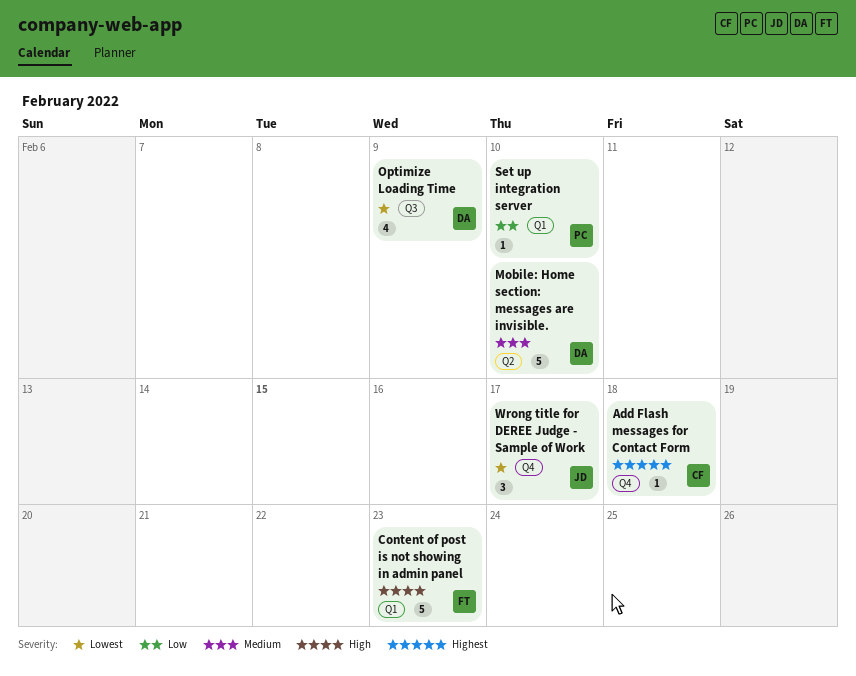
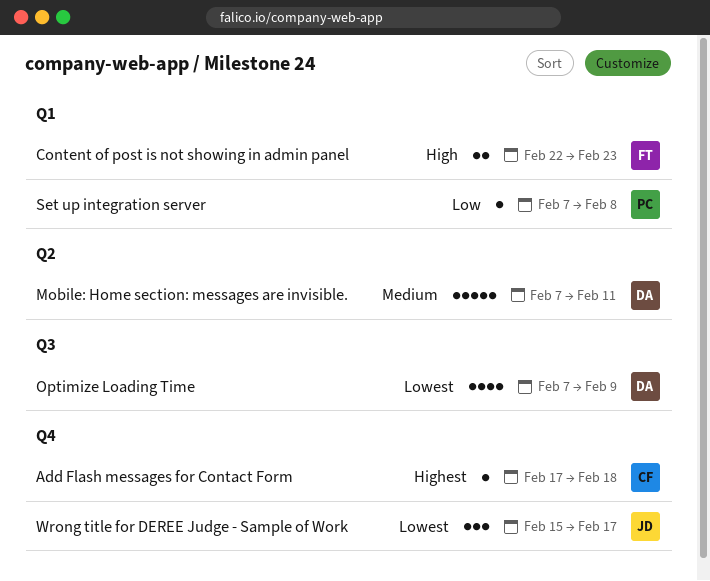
Content of post is not showing in admin panel, estimate: 5 -> 2
Mobile: Home section: messages are invisible., due: Feb 10 -> Feb 11
Set up integration server, due: Feb 10 -> Feb 8

